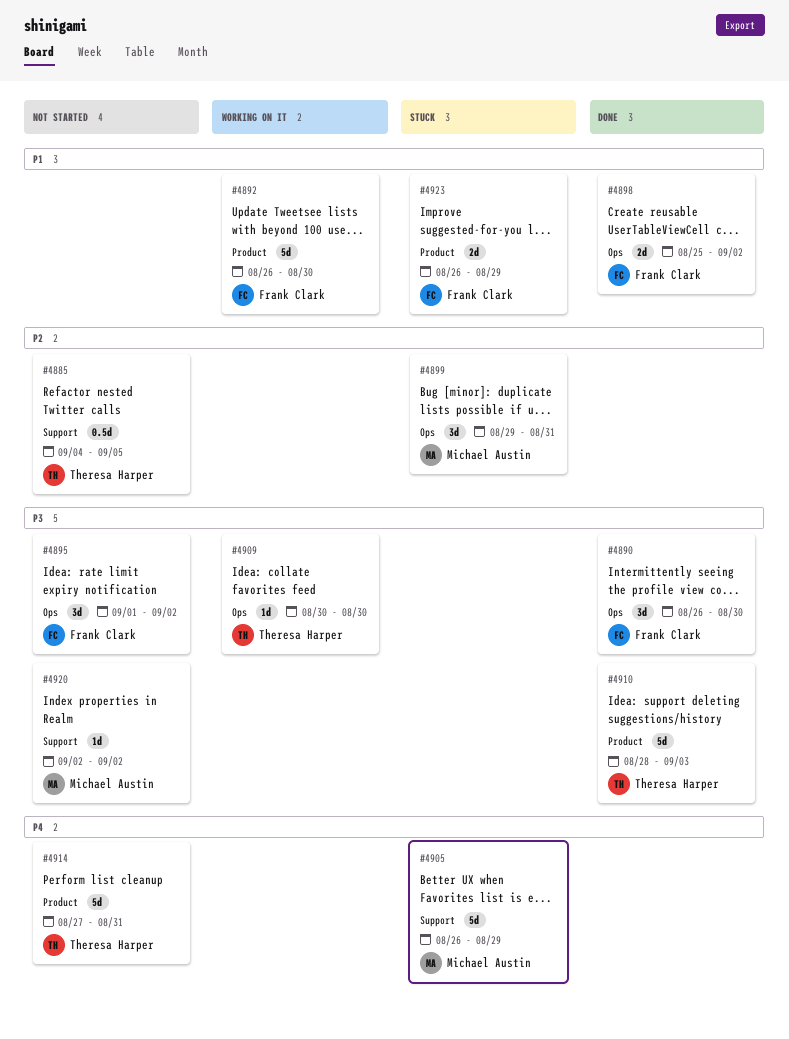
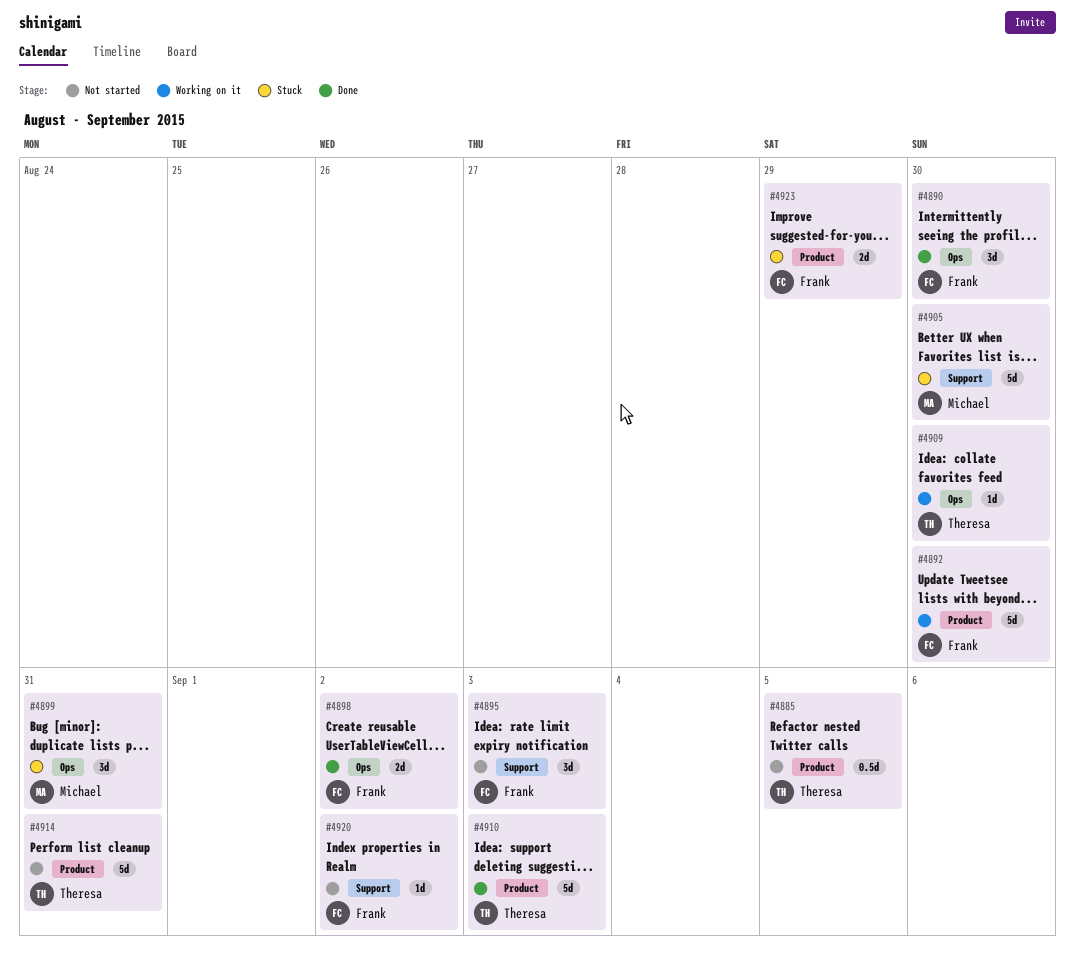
#4885, label: Support -> Product
#4895, label: Ops -> Support
#4895, due: Sep 2 -> Sep 3
#4905, due: Aug 29 -> Aug 30
#4920, owner: Michael Austin -> Frank Clark

